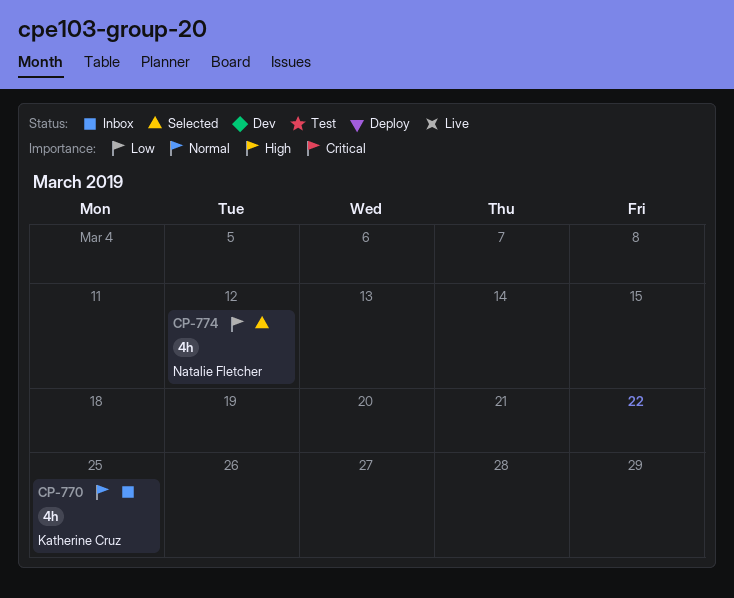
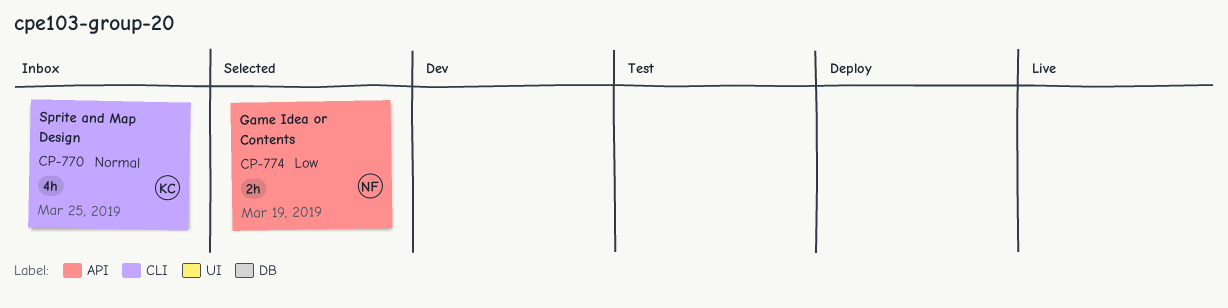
CP-774, estimate: 4h -> 2h
CP-774, due: Mar 12 -> Mar 19

